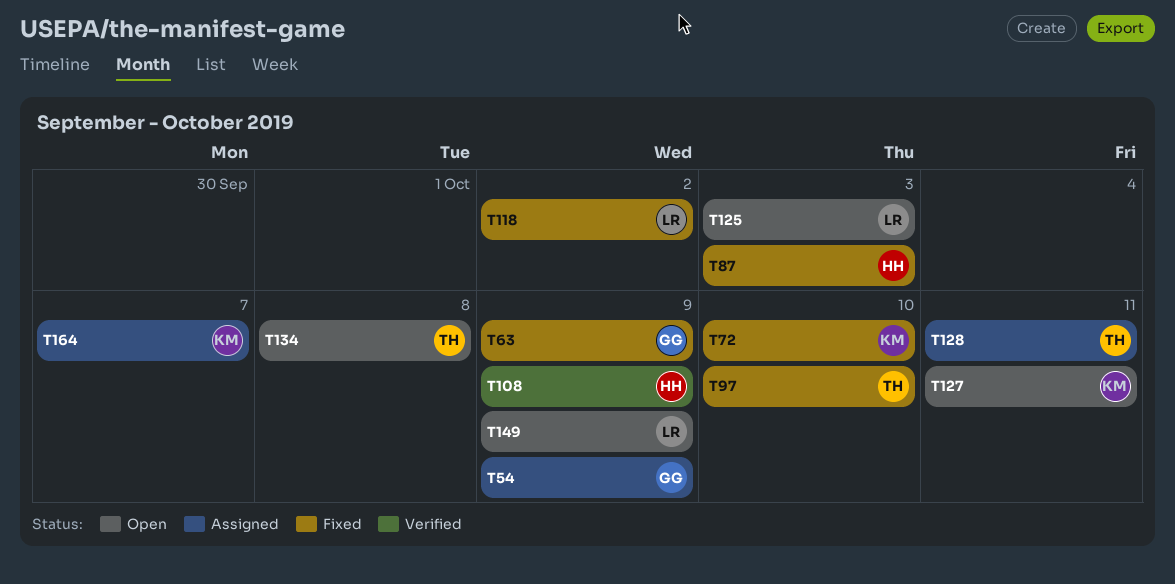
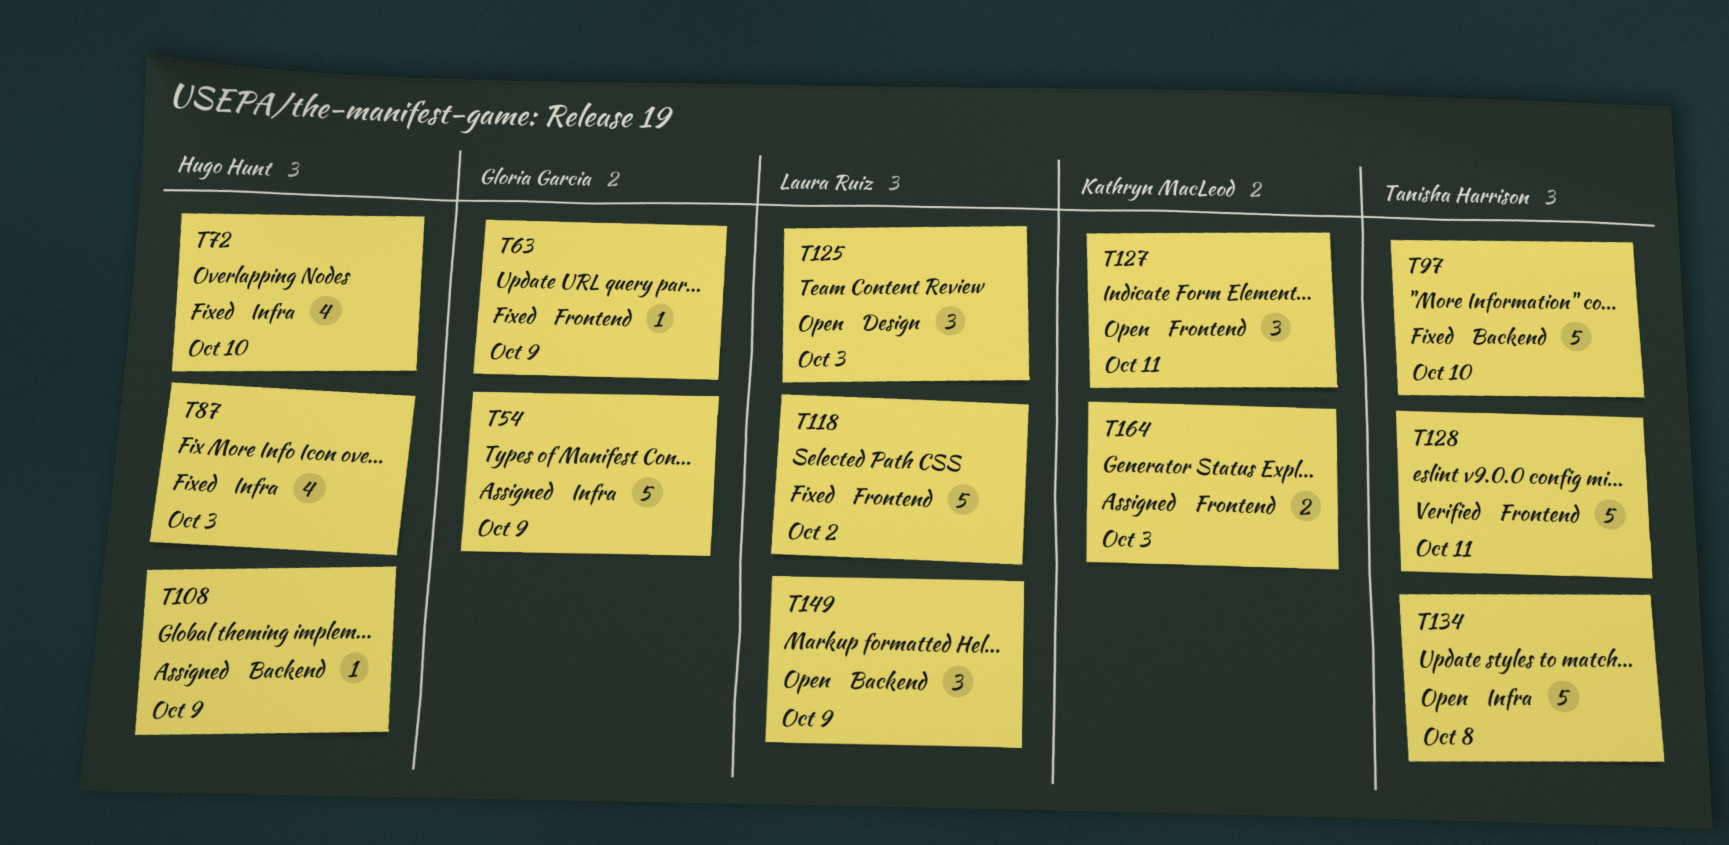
T72, owner: Kathryn MacLeod -> Hugo Hunt
T108, status: Verified -> Assigned
T128, status: Assigned -> Verified
T164, due: Oct 7 -> Oct 3

